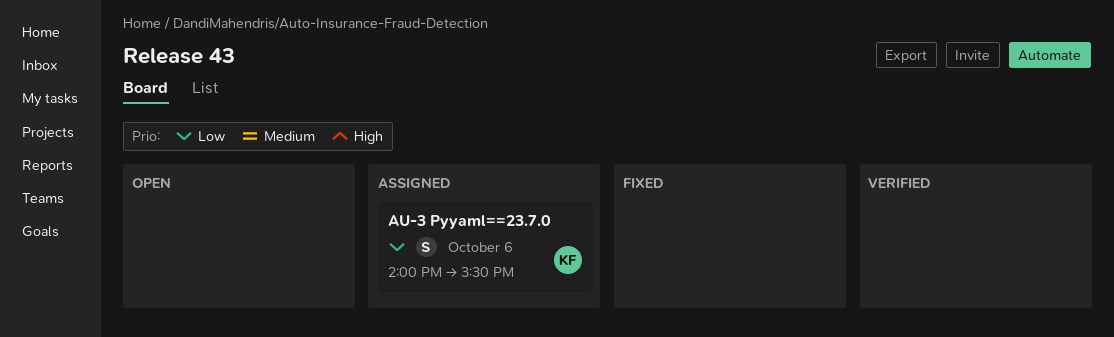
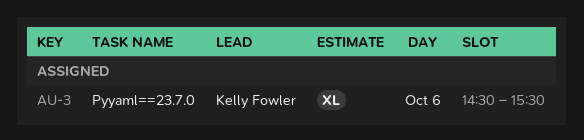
AU-3, estimate: S -> XL
AU-3, begins: 14:00 -> 14:30

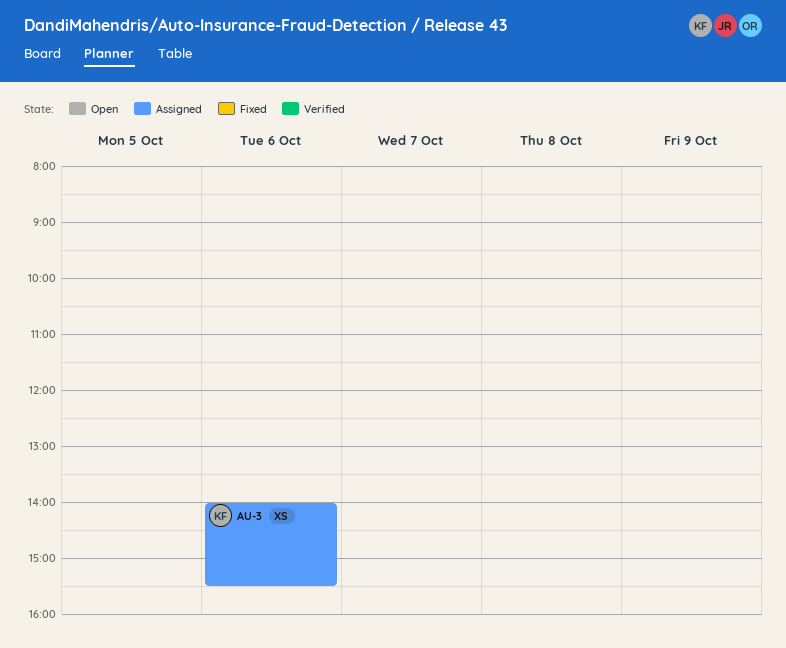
AU-3, estimate: XL -> XS
AU-3, begins: 14:30 -> 14:00

